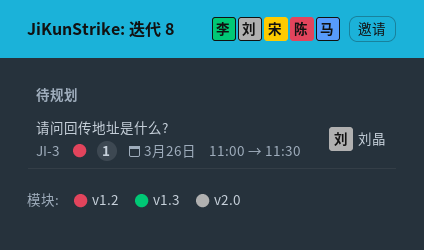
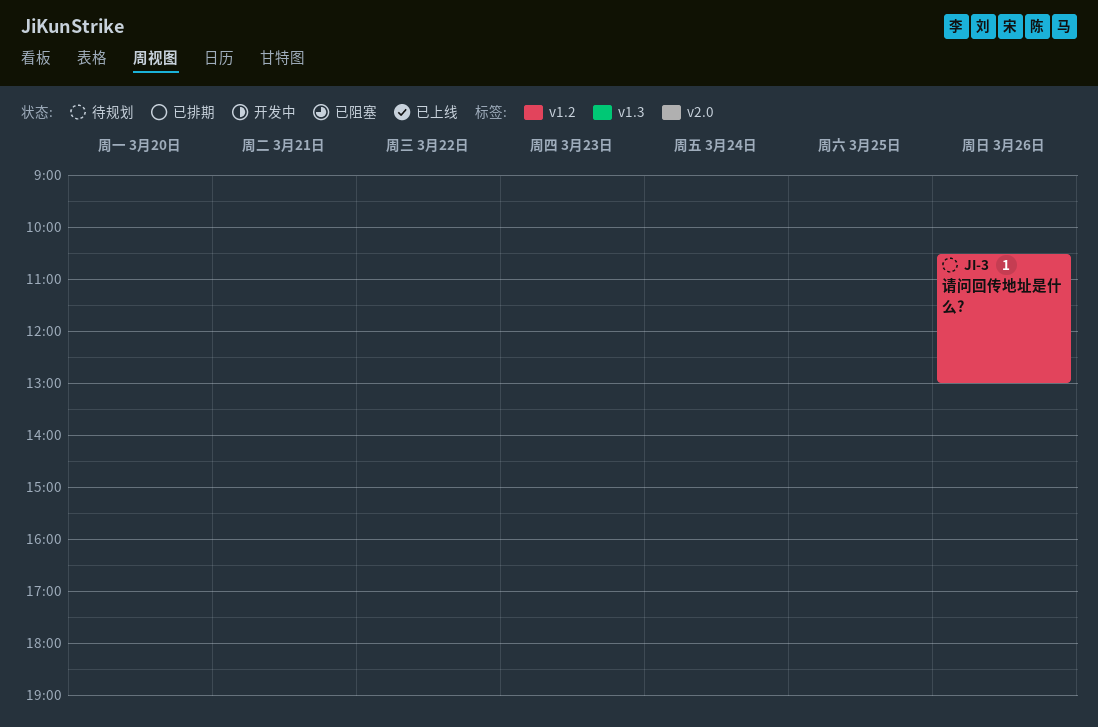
JI-3, begins: 11:00 -> 10:30
JI-3, ends: 11:30 -> 13:00

